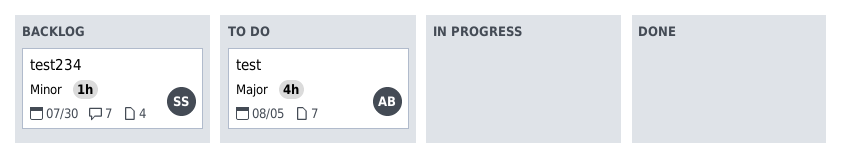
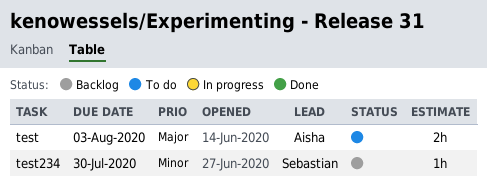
test, estimate: 4h -> 2h
test, due: Aug 5 -> Aug 3

